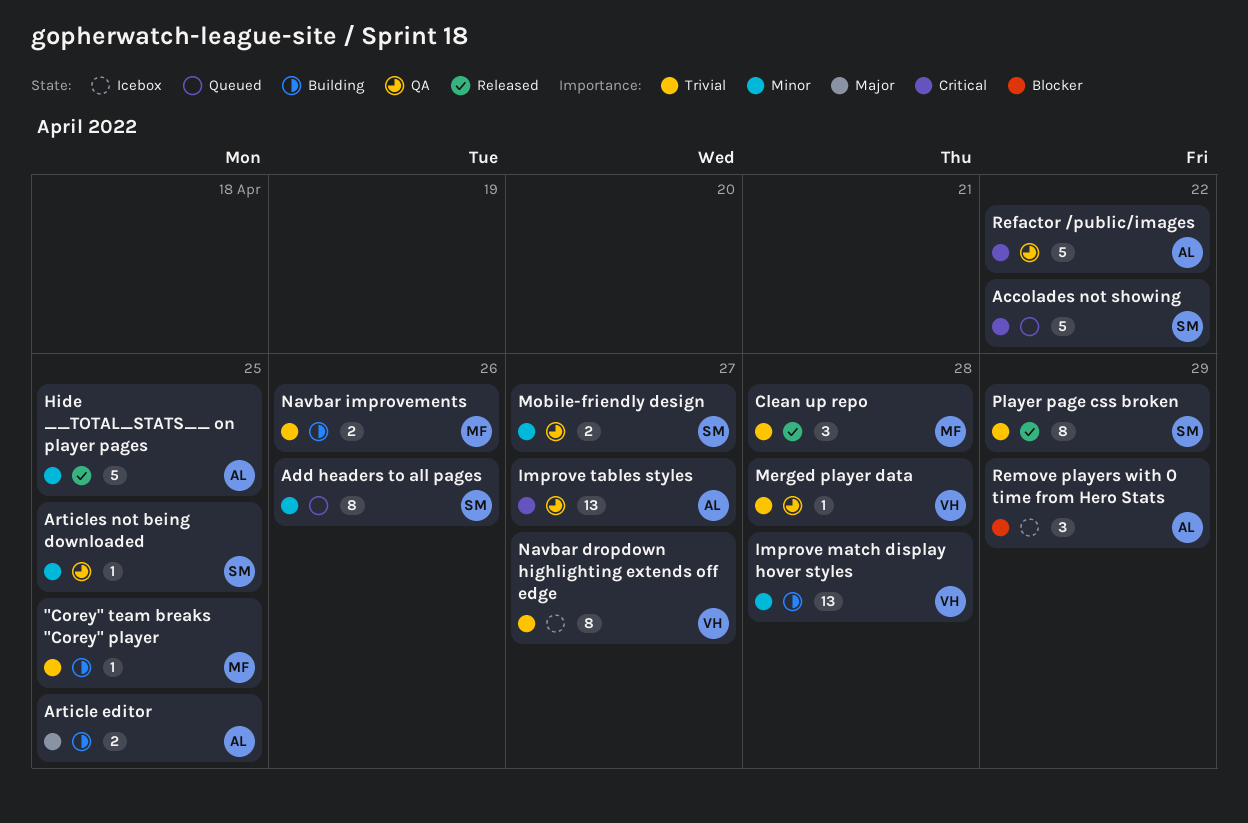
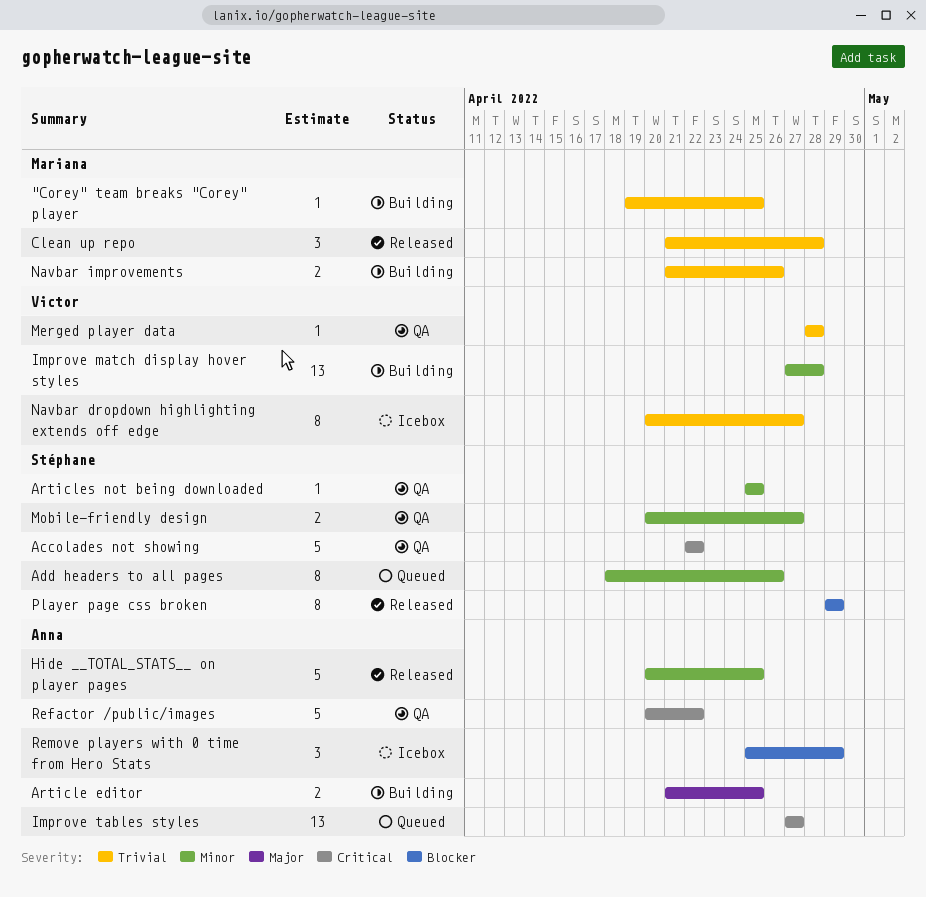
Accolades not showing, status: Queued -> QA
Improve tables styles, status: QA -> Queued
Player page css broken, priority: Trivial -> Blocker

